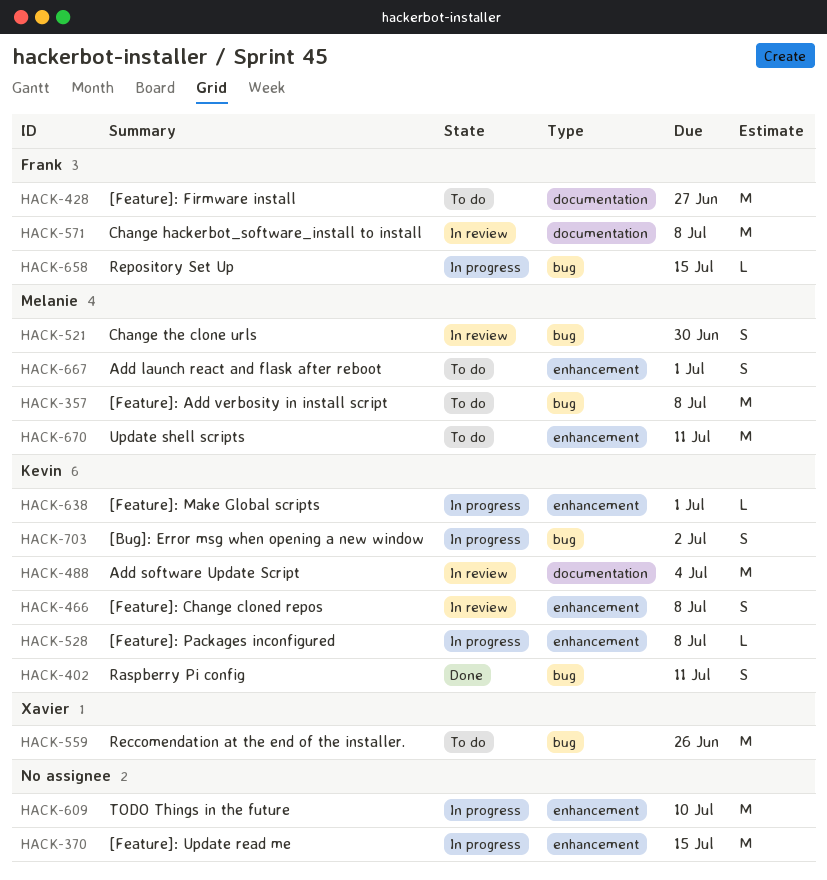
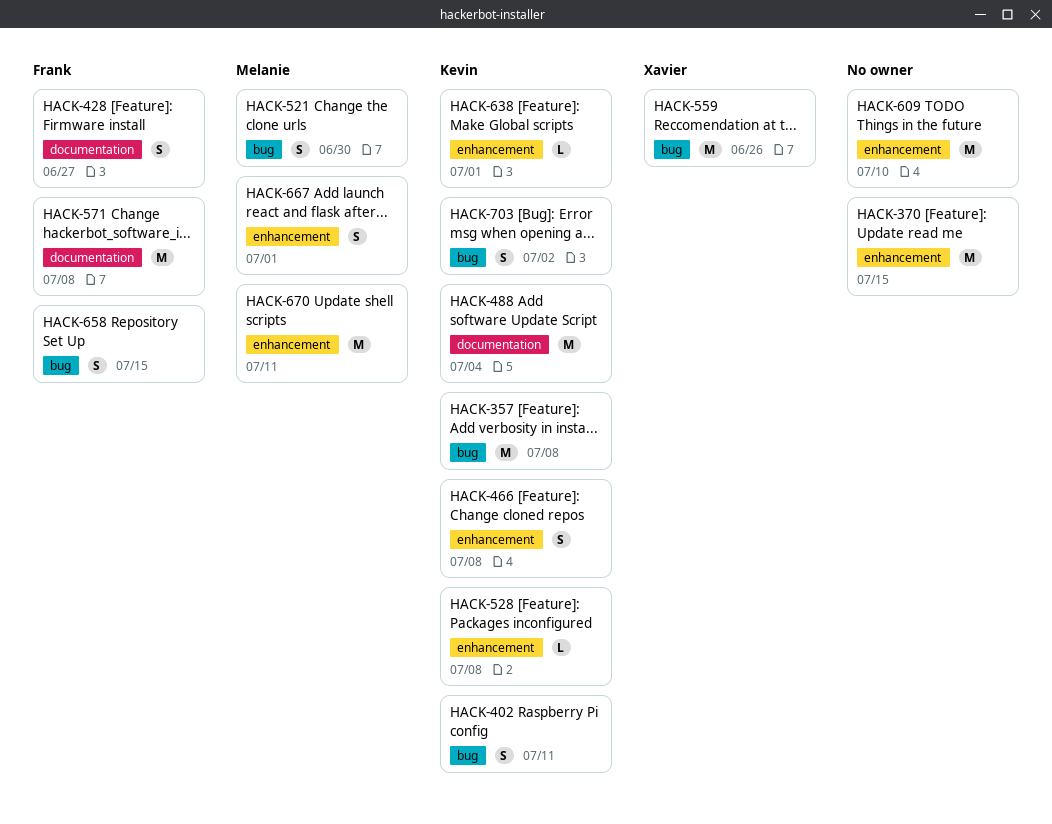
HACK-357, owner: Melanie -> Kevin
HACK-428, estimate: M -> S
HACK-658, estimate: L -> S

